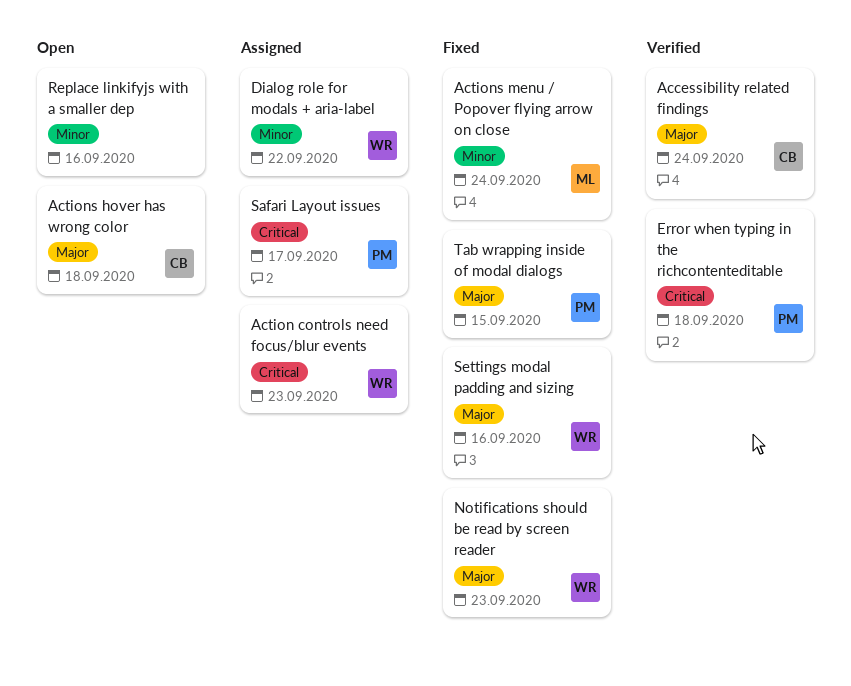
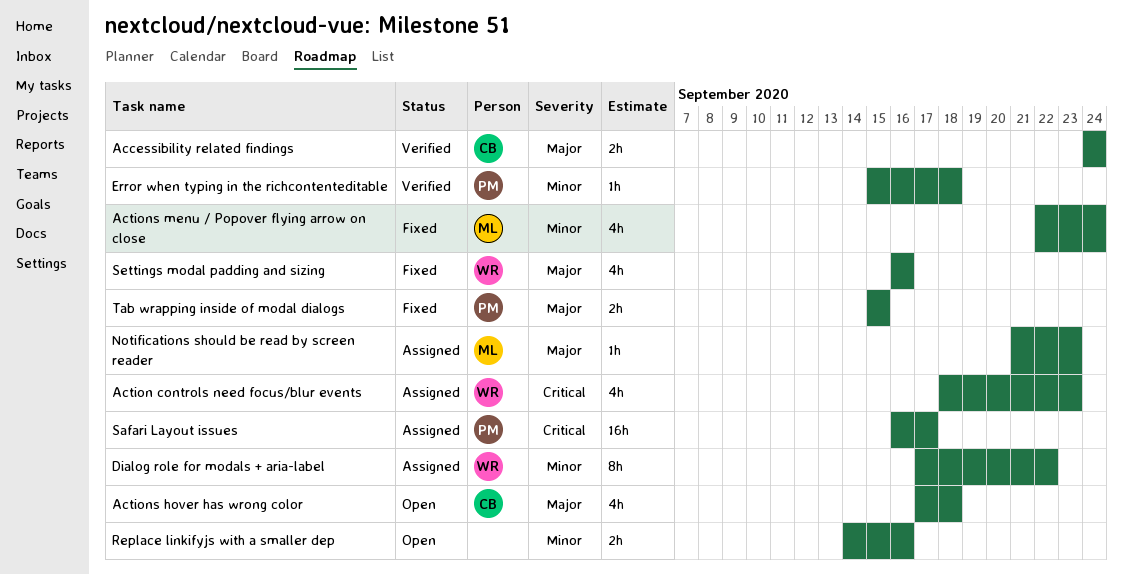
Error when typing in the richcontenteditable, priority: Critical -> Minor
Notifications should be read by screen reader, status: Fixed -> Assigned
Notifications should be read by screen reader, owner: WR -> ML

